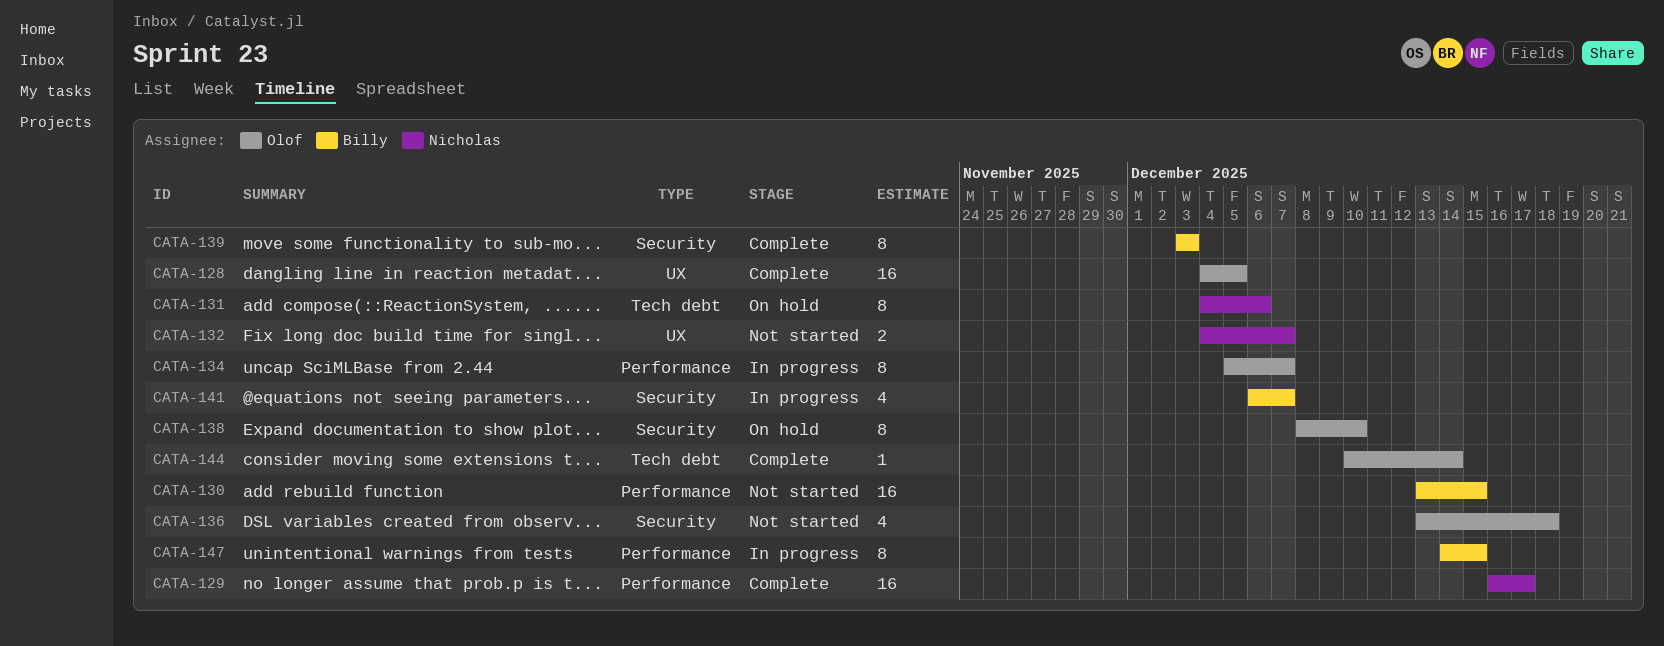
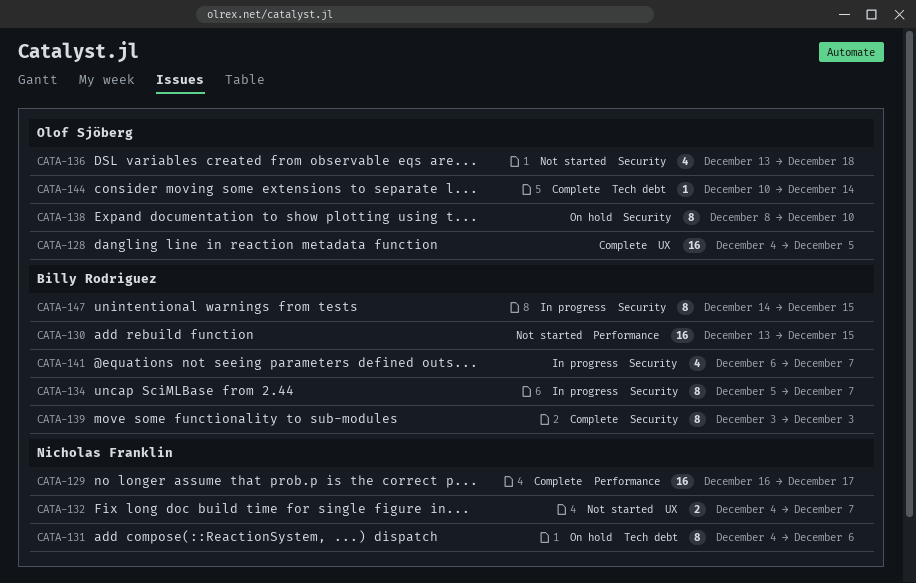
CATA-134, owner: Olof Sjöberg -> Billy Rodriguez
CATA-134, label: Performance -> Security
CATA-147, label: Performance -> Security

